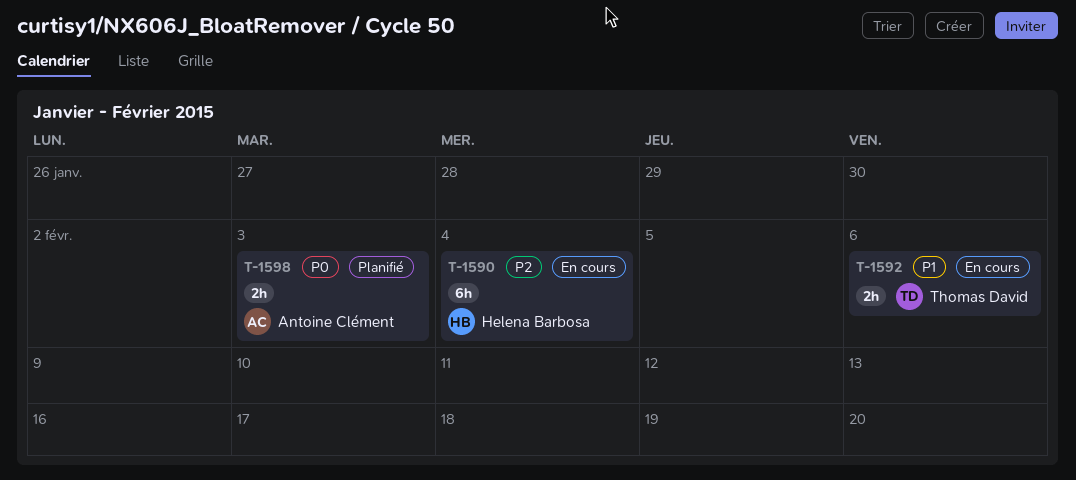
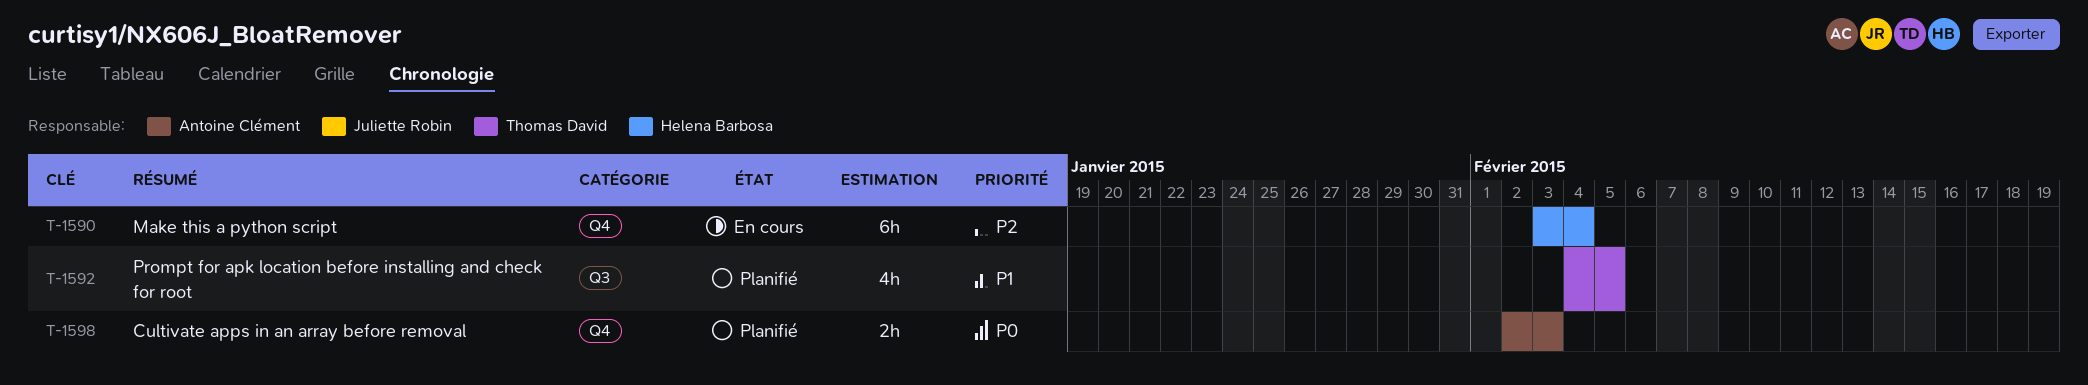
T-1592, status: En cours -> Planifié
T-1592, estimate: 2h -> 4h
T-1592, due: Feb 6 -> Feb 5

